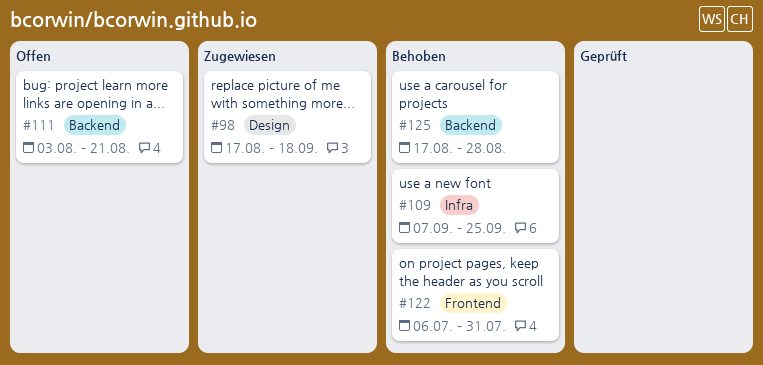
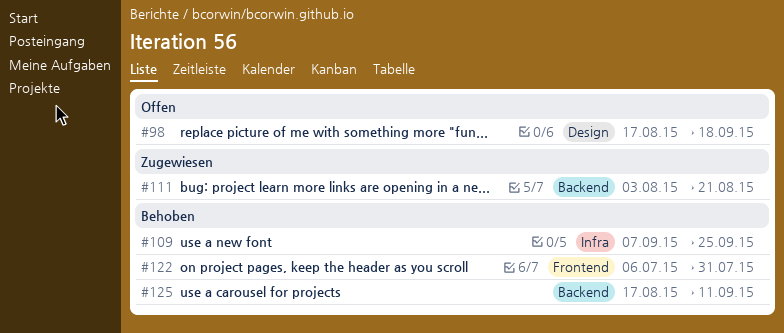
#98, status: Zugewiesen -> Offen
#111, status: Offen -> Zugewiesen
#125, due: Aug 28 -> Sep 11

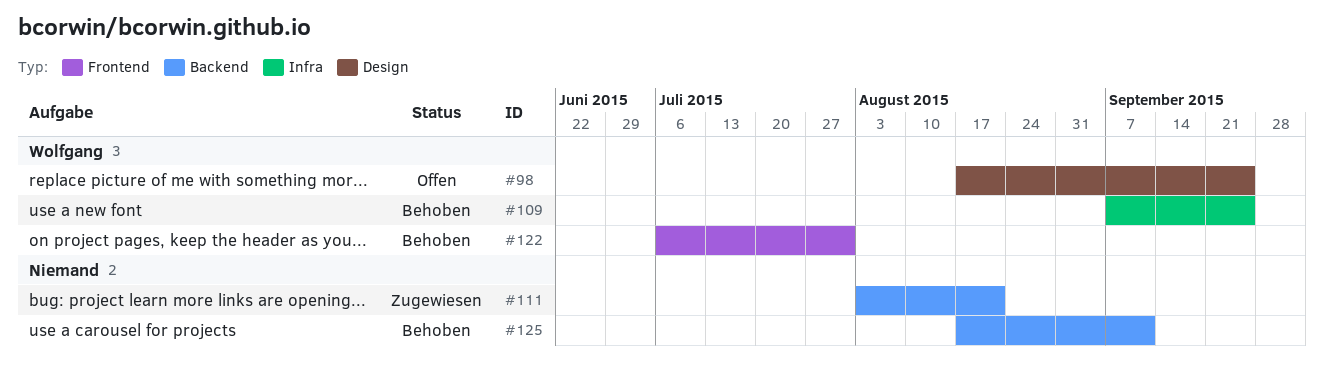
#98, due: Sep 18 -> Sep 25

